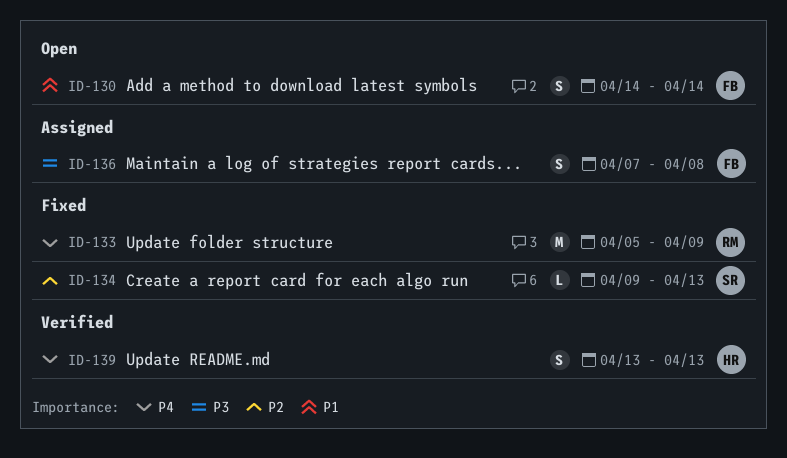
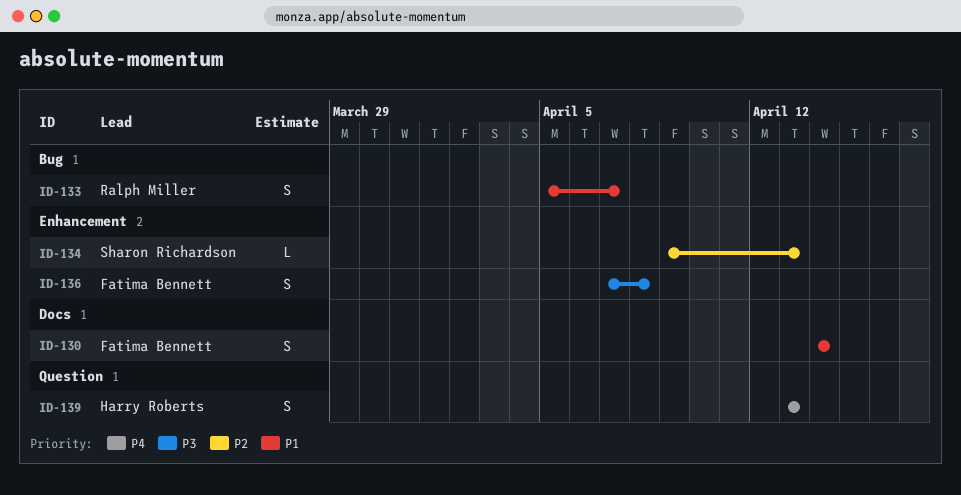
ID-133, priority: P4 -> P1
ID-133, estimate: M -> S
ID-133, due: Apr 9 -> Apr 7

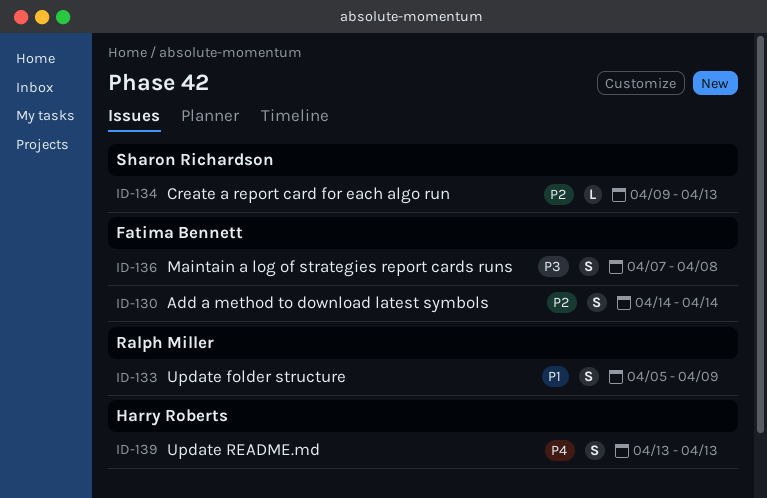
ID-130, priority: P1 -> P2
ID-133, due: Apr 7 -> Apr 9

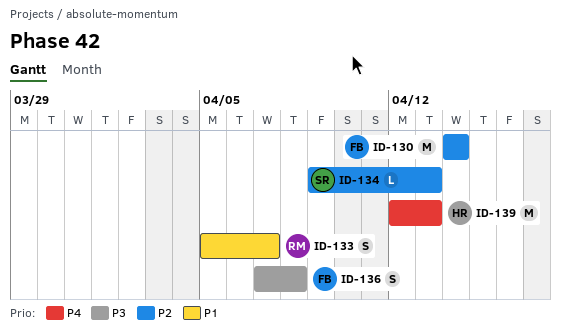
ID-130, estimate: S -> M
ID-133, due: Apr 9 -> Apr 7
ID-139, estimate: S -> M
ID-139, start: Apr 13 -> Apr 12

